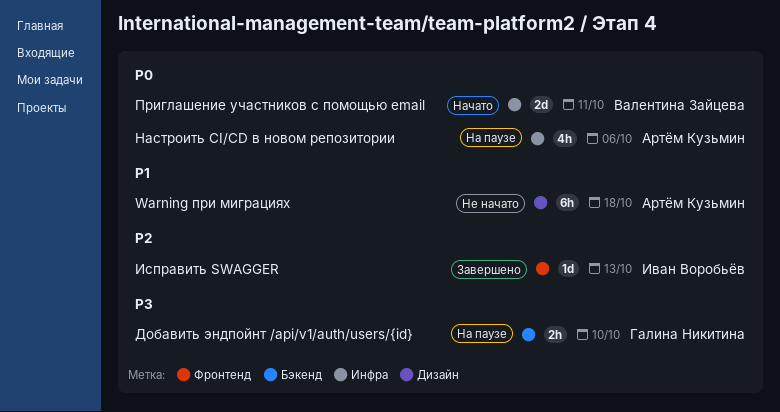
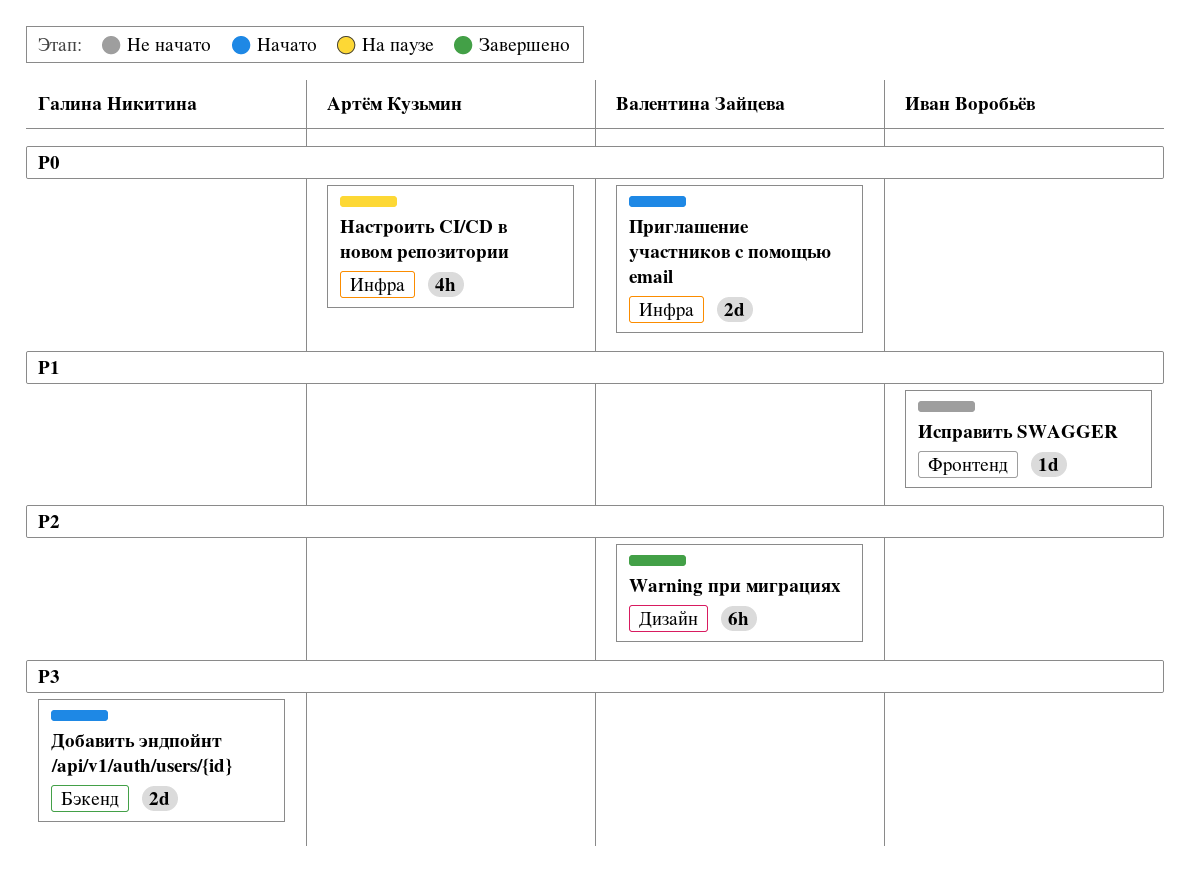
Warning при миграциях, status: Не начато -> Завершено
Warning при миграциях, owner: Артём Кузьмин -> Валентина Зайцева
Warning при миграциях, priority: P1 -> P2
Добавить эндпойнт /api/v1/auth/users/{id}, status: На паузе -> Начато
Добавить эндпойнт /api/v1/auth/users/{id}, estimate: 2h -> 2d
Исправить SWAGGER, status: Завершено -> Не начато
Исправить SWAGGER, priority: P2 -> P1

